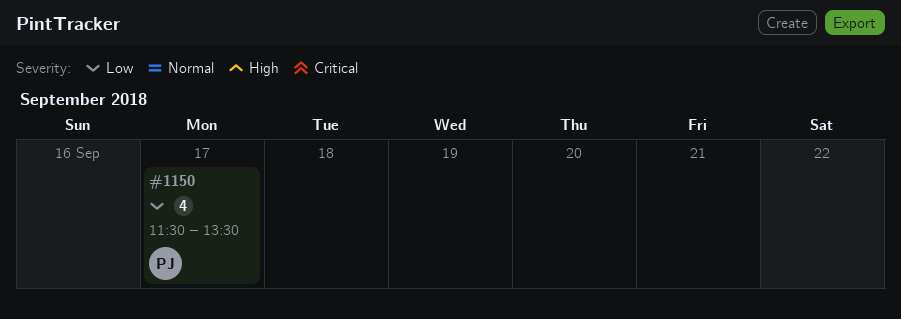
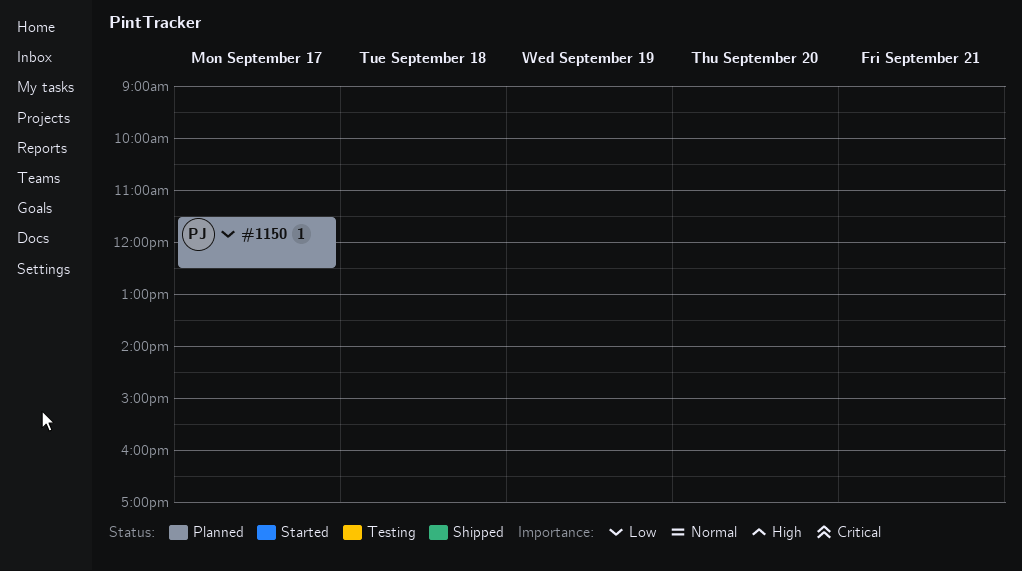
#1150, estimate: 4 -> 1
#1150, ends: 13:30 -> 12:30

